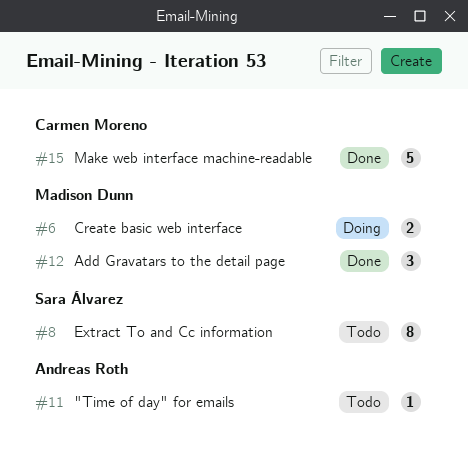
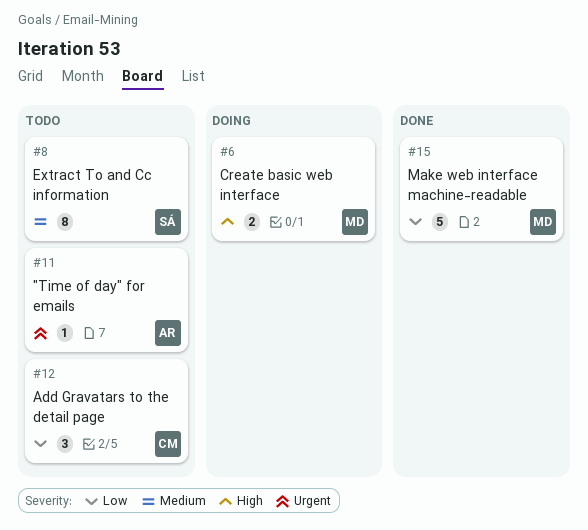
#12, status: Done -> Todo
#12, owner: Madison Dunn -> Carmen Moreno
#15, owner: Carmen Moreno -> Madison Dunn

